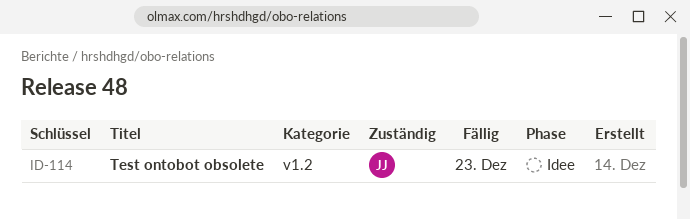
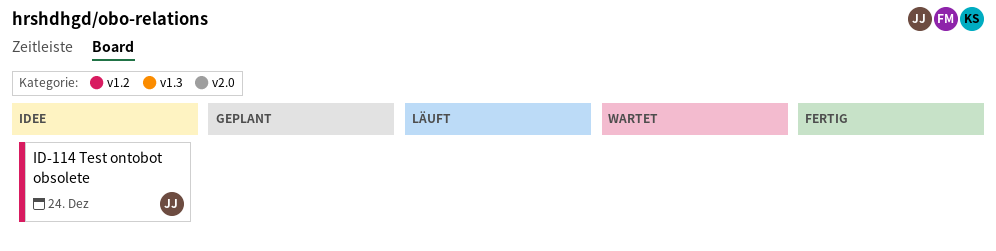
ID-114, due: Dec 23 -> Dec 24

